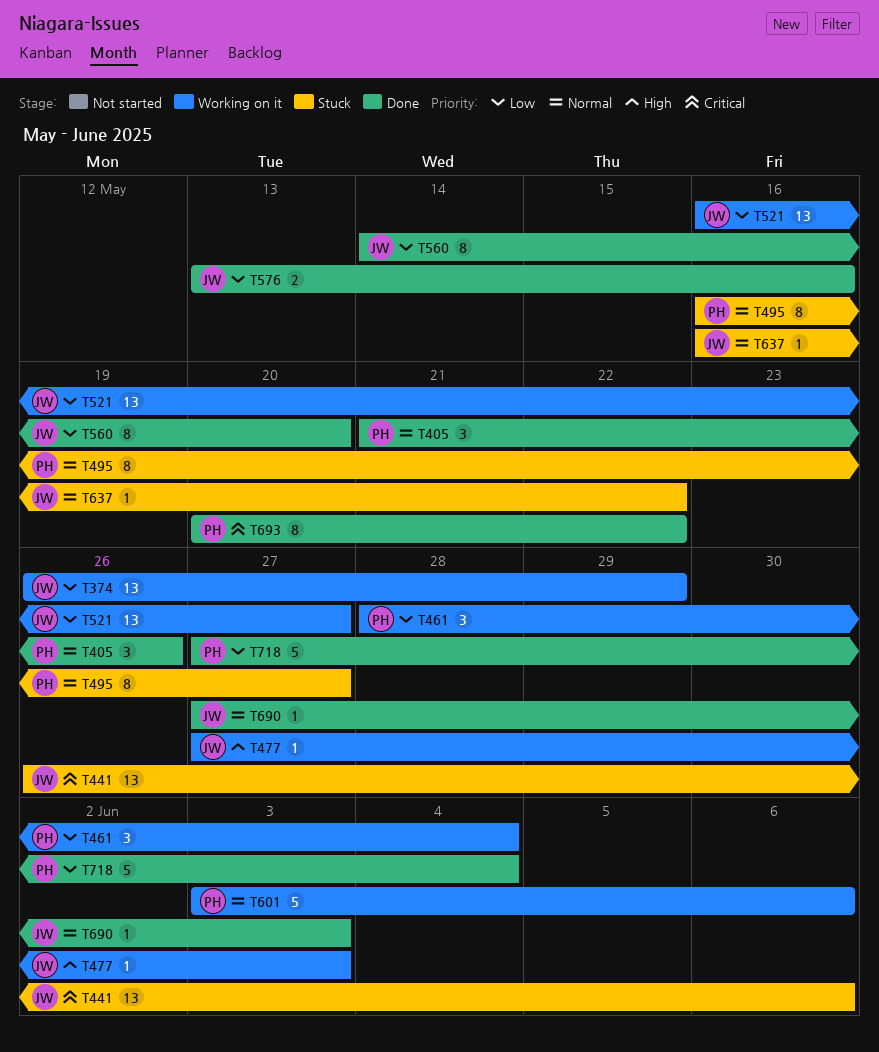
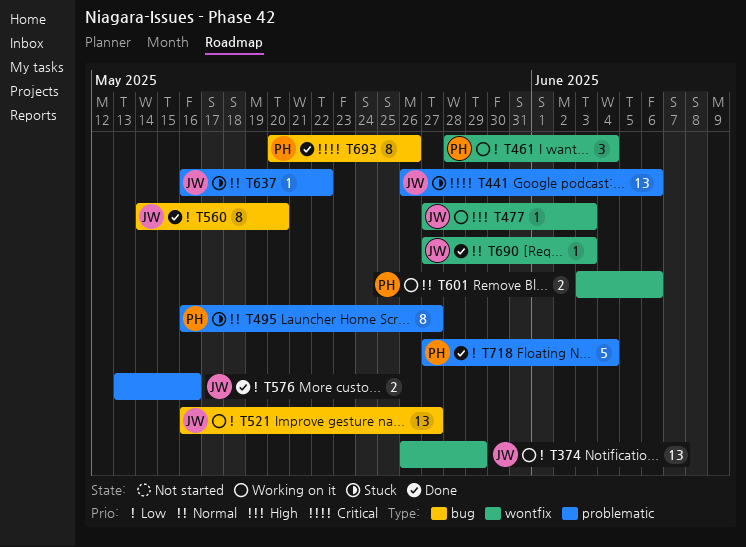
T405: present -> none
T601, estimate: 5 -> 2
T693, due: May 22 -> May 26

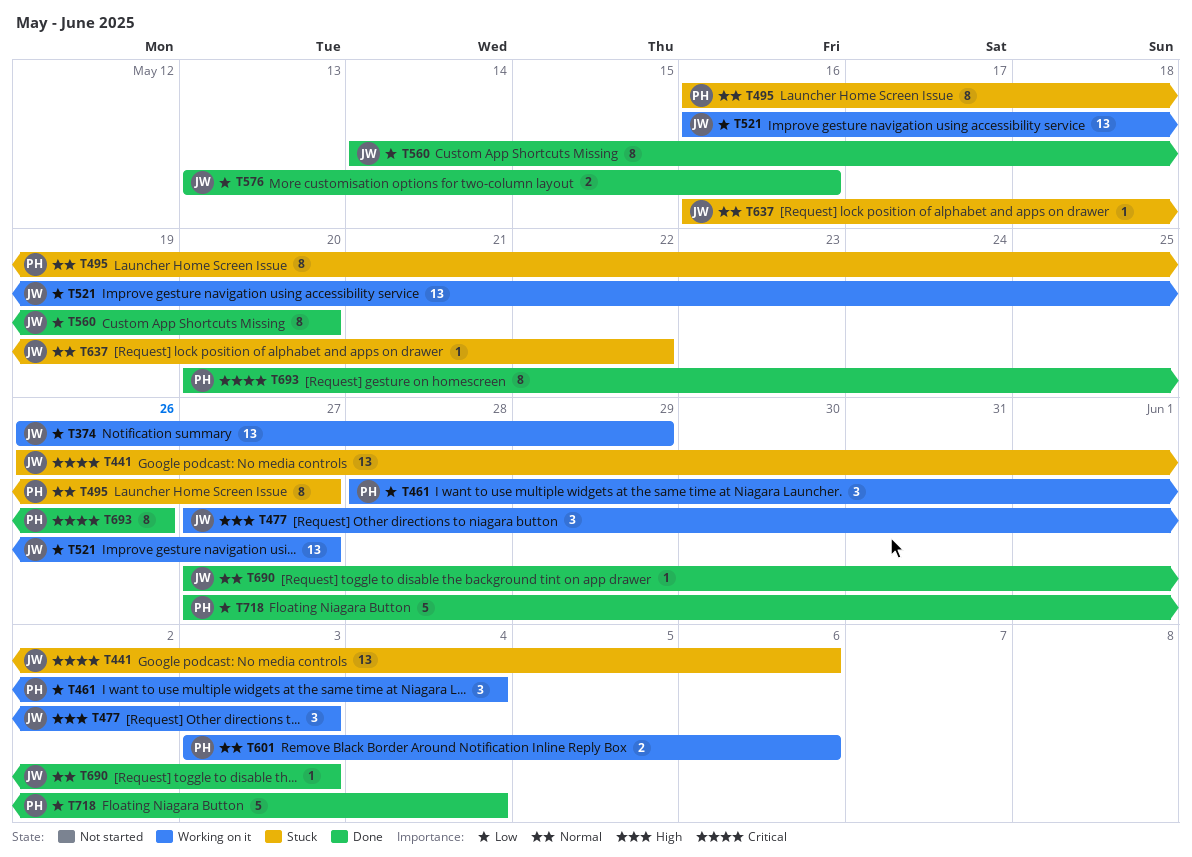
T477, estimate: 1 -> 3

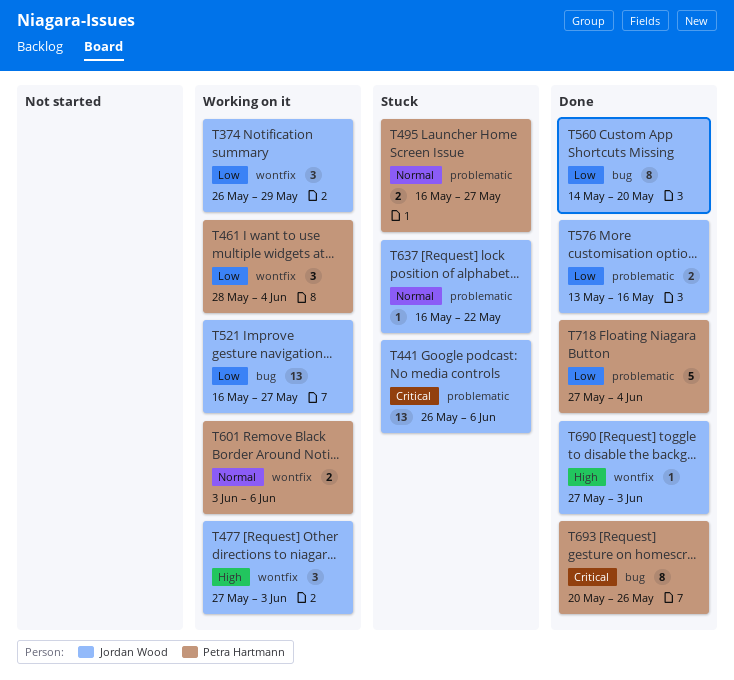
T374, estimate: 13 -> 3
T495, estimate: 8 -> 2
T690, priority: Normal -> High

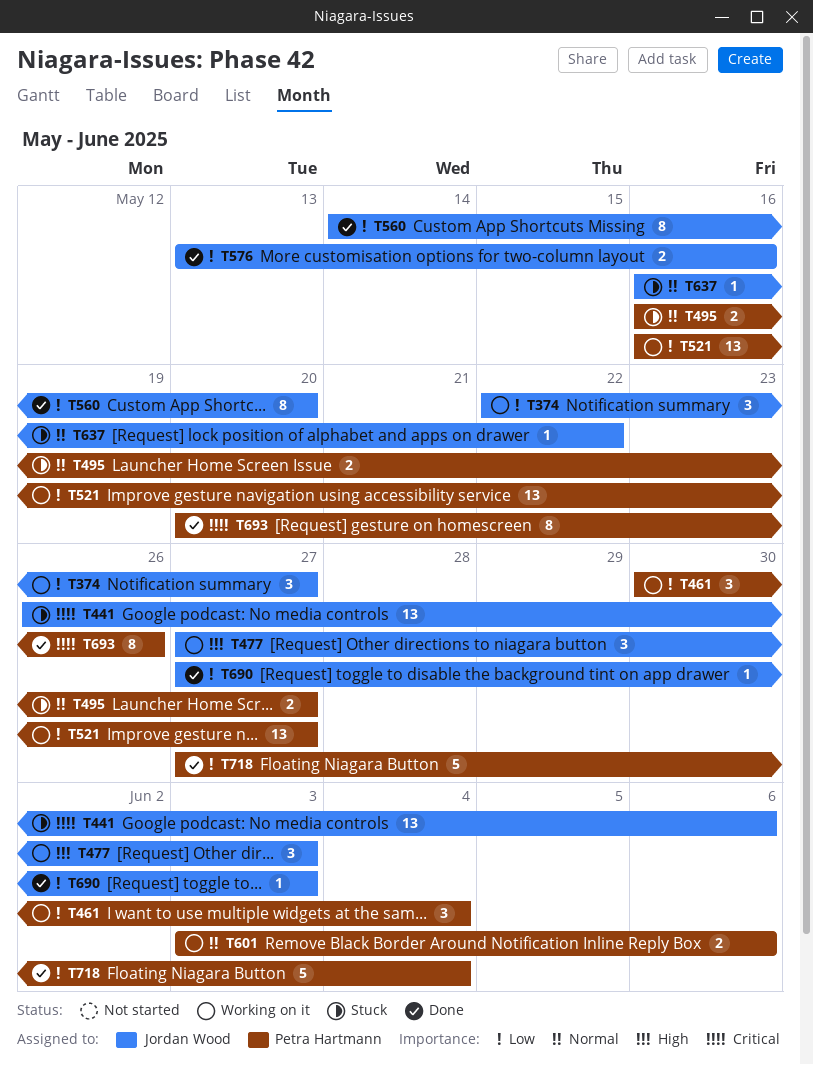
T374, start: May 26 -> May 22
T374, due: May 29 -> May 27
T461, start: May 28 -> May 30
T521, owner: Jordan Wood -> Petra Hartmann
T690, priority: High -> Low

